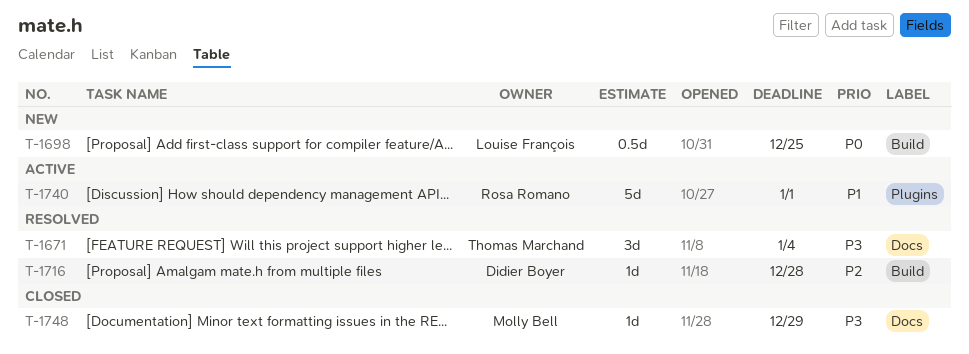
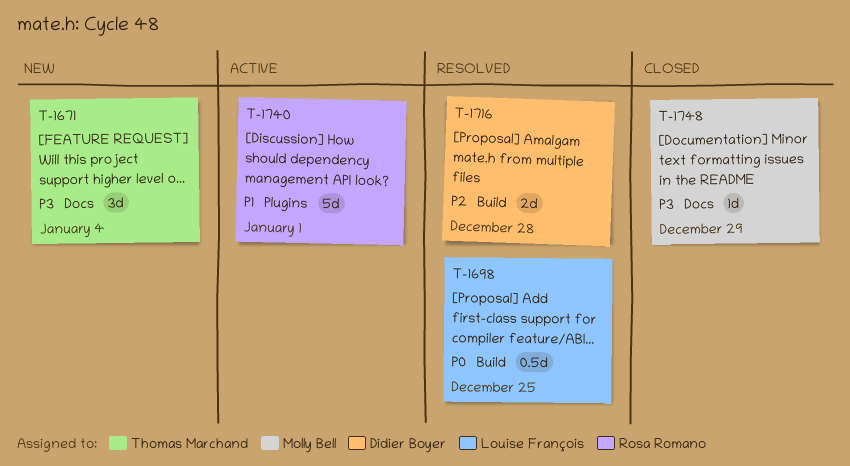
T-1671, status: Resolved -> New
T-1698, status: New -> Resolved
T-1716, estimate: 1d -> 2d

